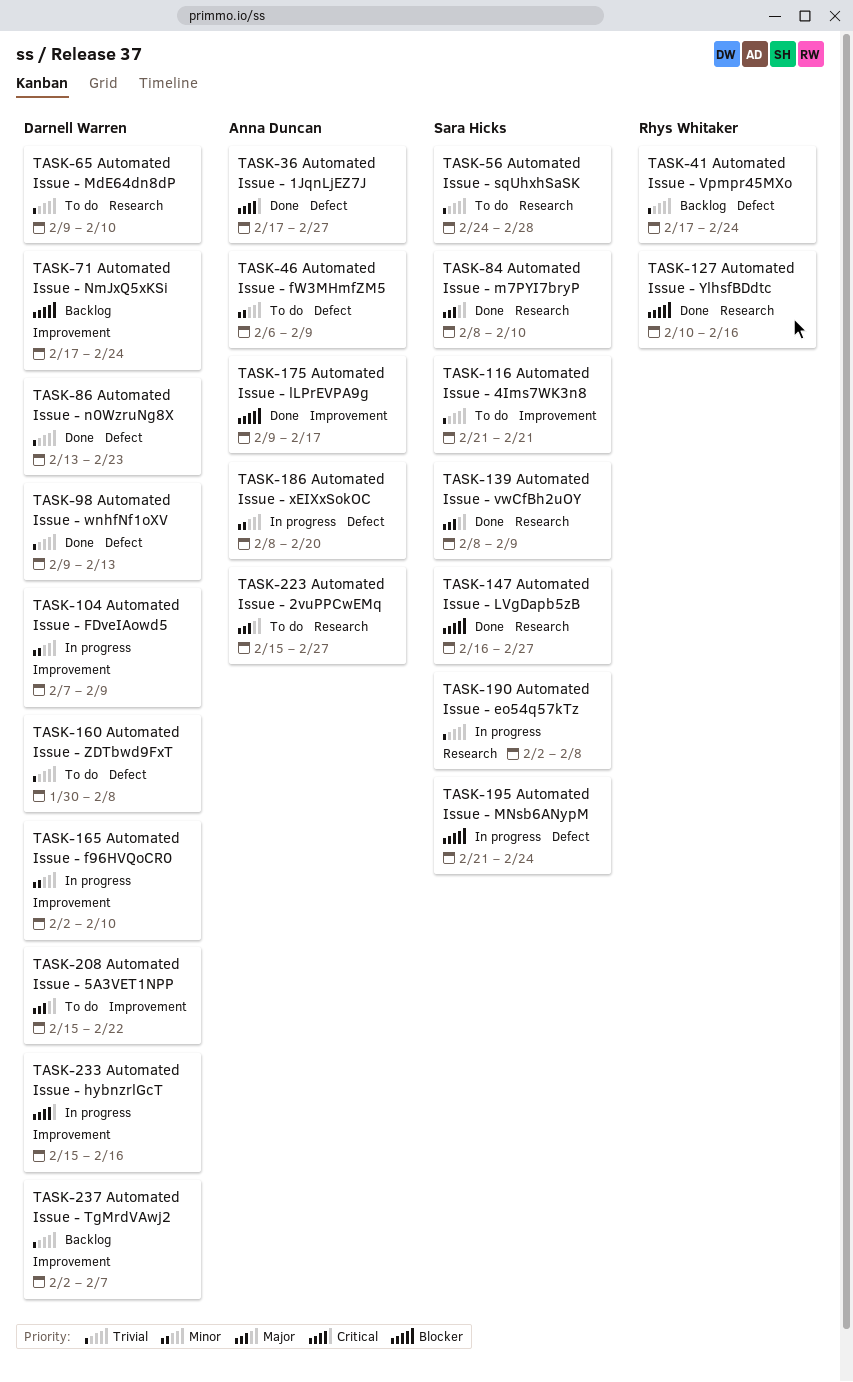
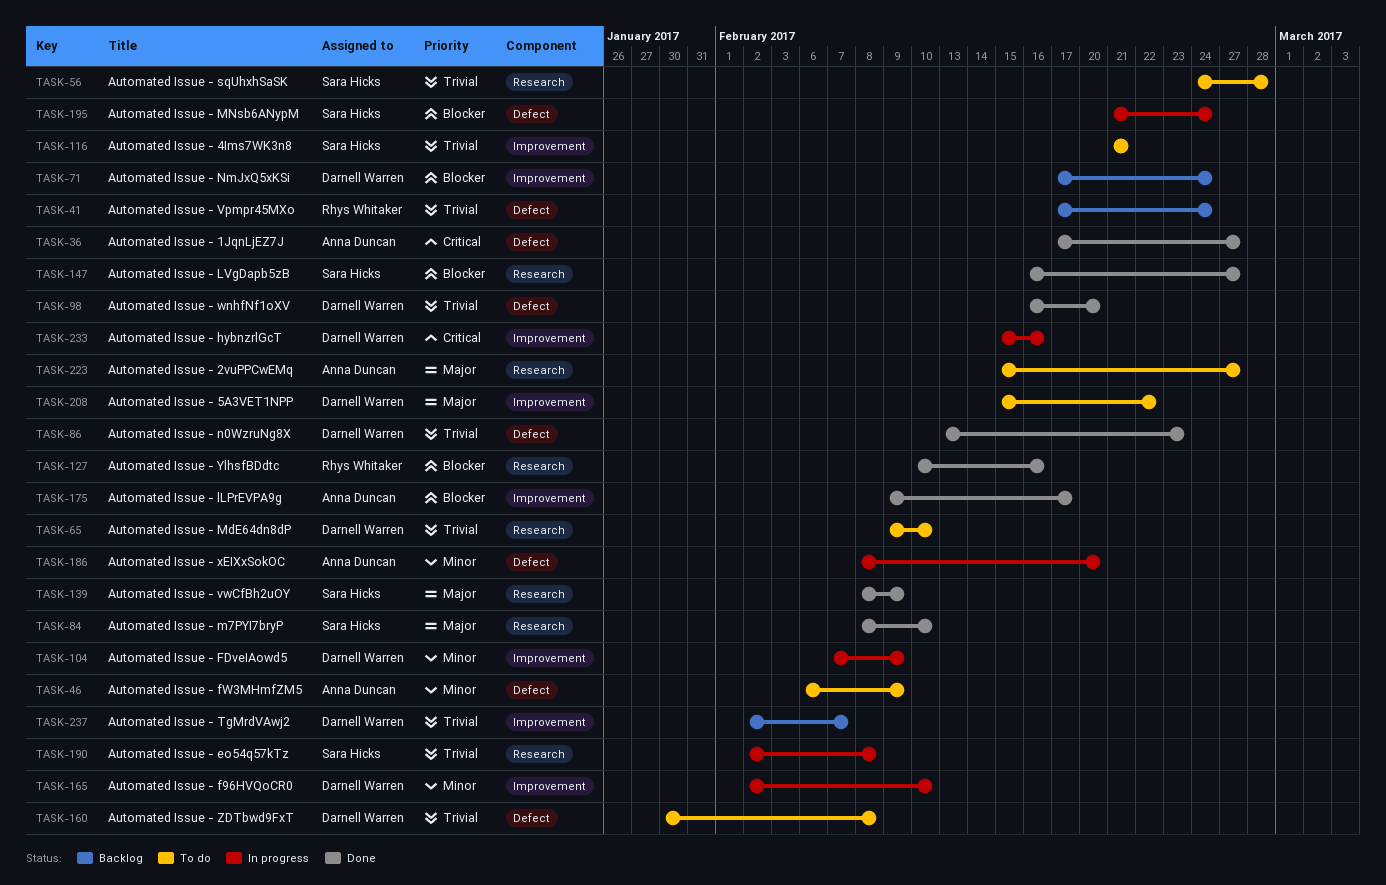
TASK-98, start: Feb 9 -> Feb 16
TASK-98, due: Feb 13 -> Feb 20

